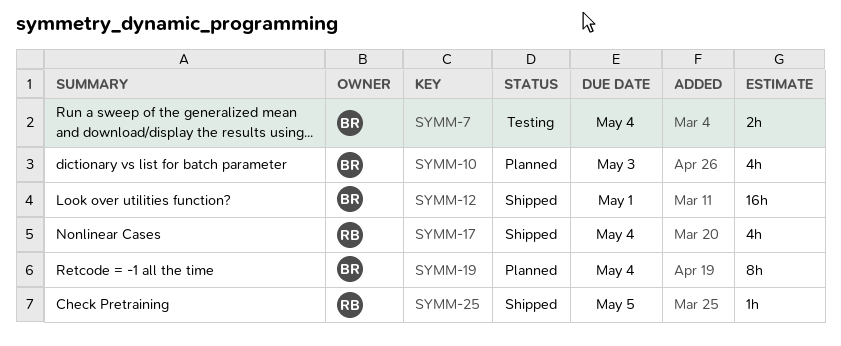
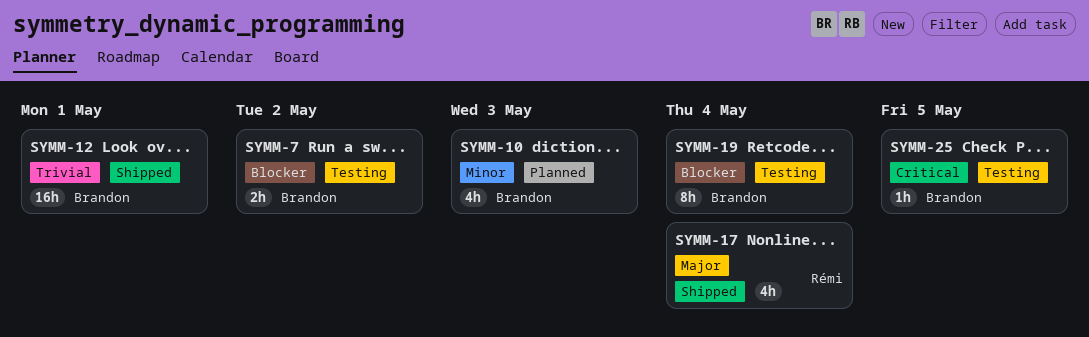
SYMM-7, due: May 4 -> May 2
SYMM-19, status: Planned -> Testing
SYMM-25, status: Shipped -> Testing
SYMM-25, owner: Rémi -> Brandon

